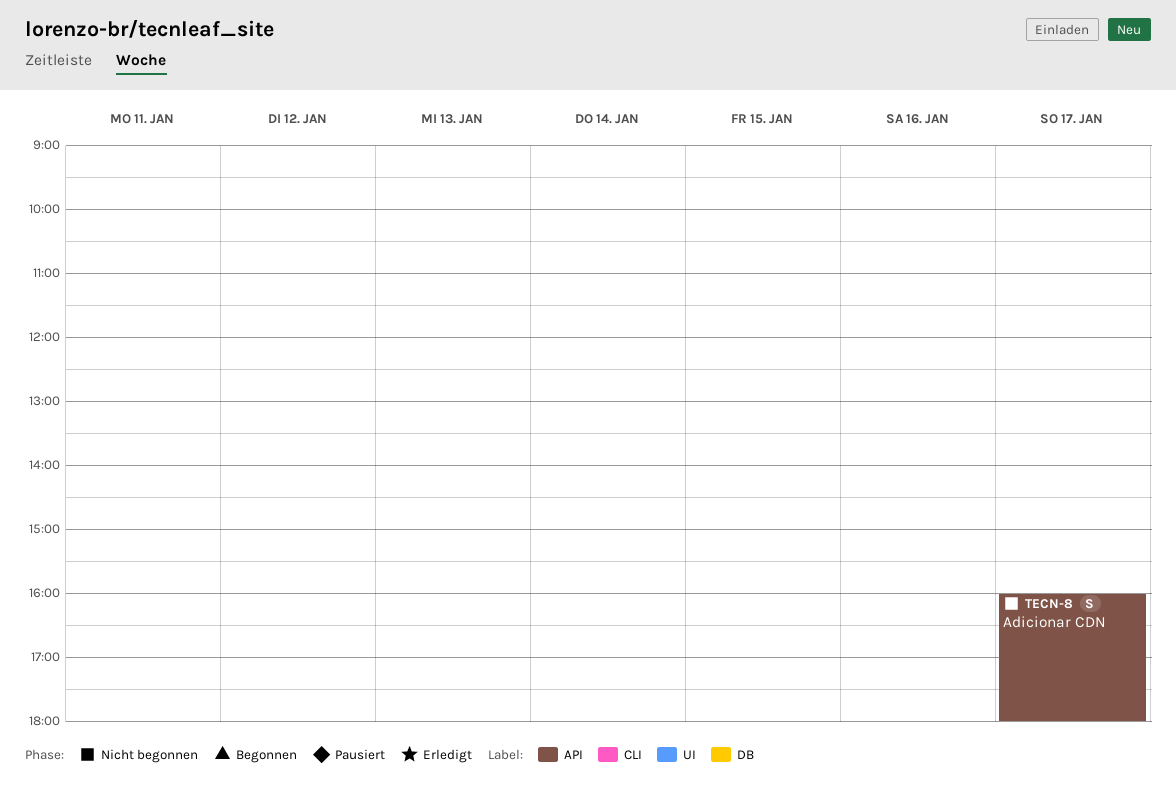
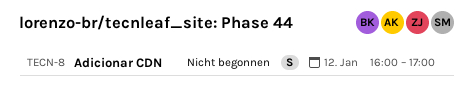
TECN-8, day: Jan 17 -> Jan 12
TECN-8, ends: 18:00 -> 17:00

